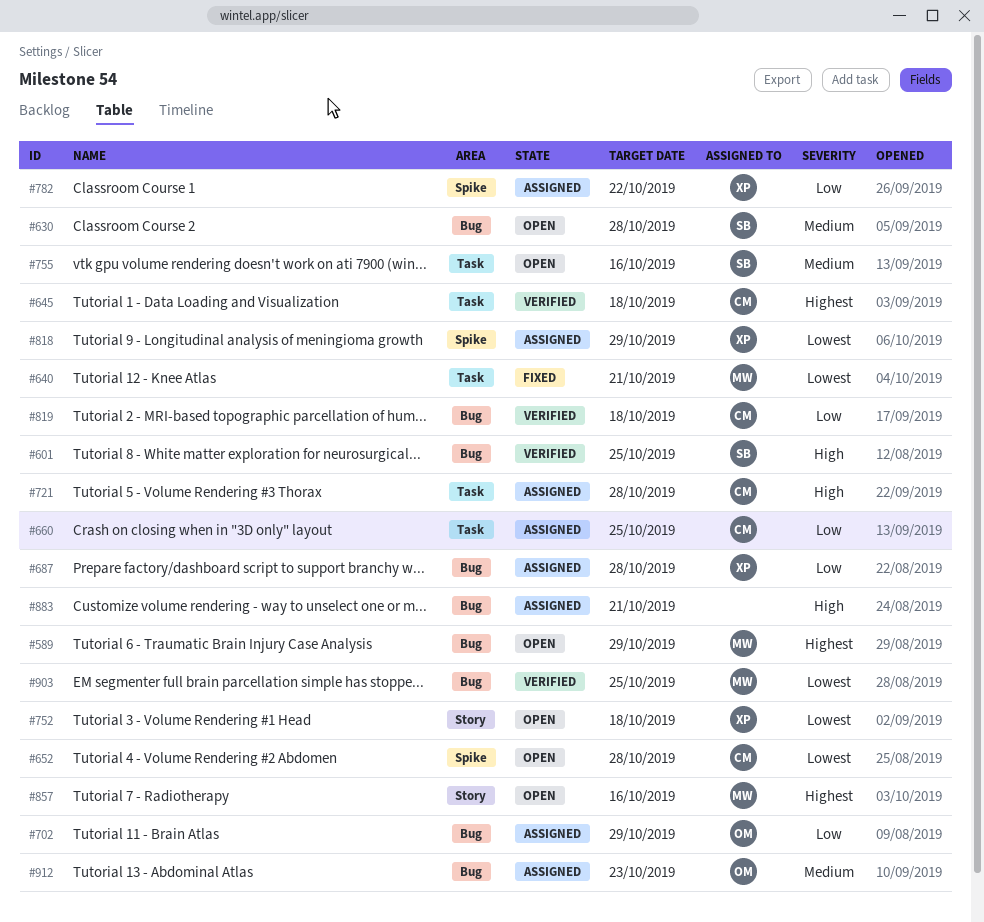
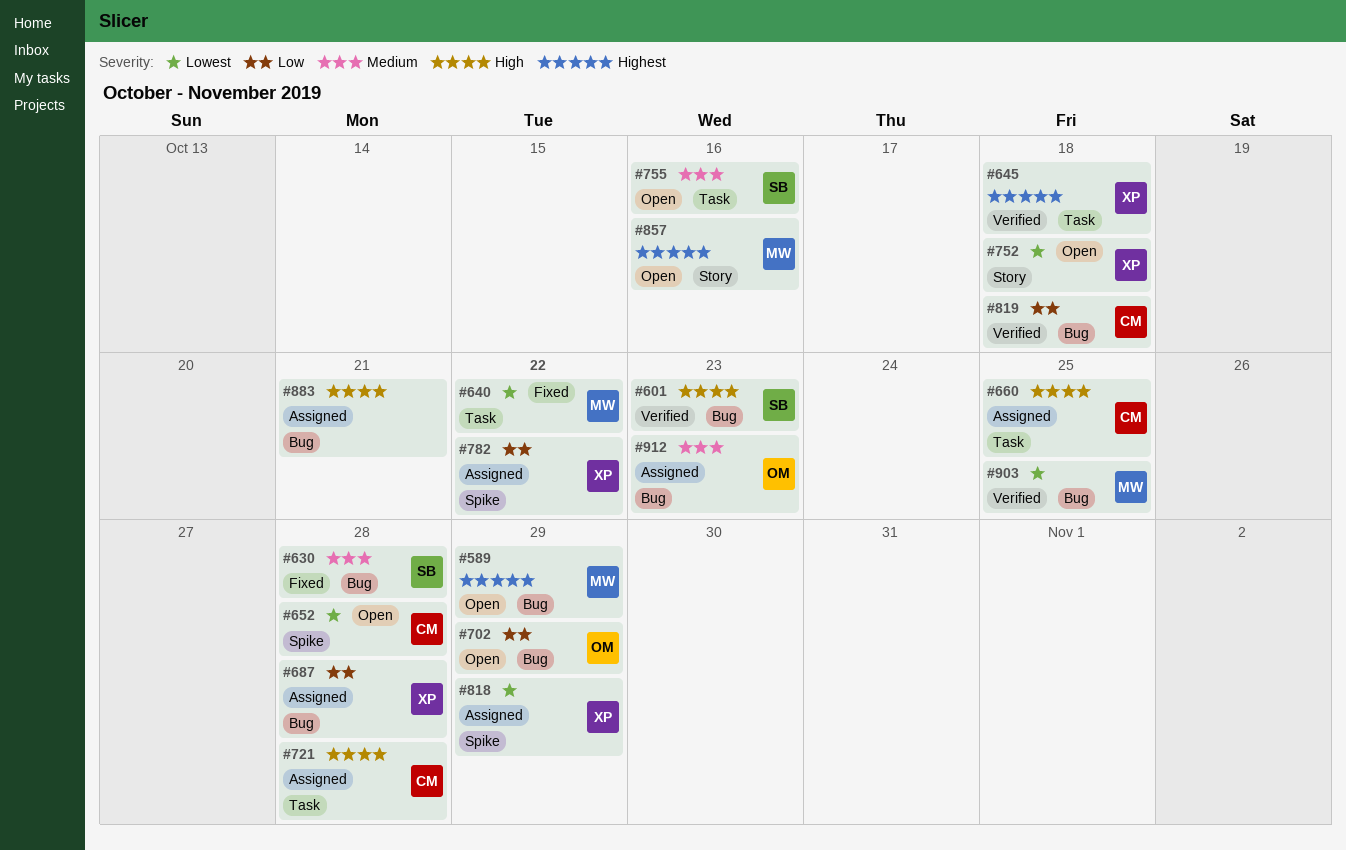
#601, due: Oct 25 -> Oct 23
#630, status: Open -> Fixed
#640, due: Oct 21 -> Oct 22
#645, owner: CM -> XP
#660, priority: Low -> High
#702, status: Assigned -> Open

